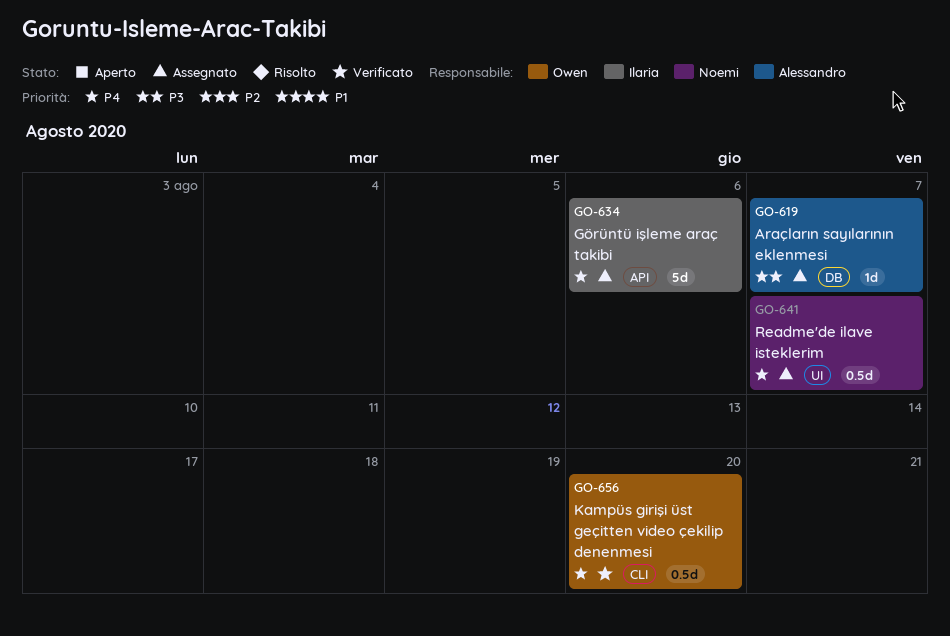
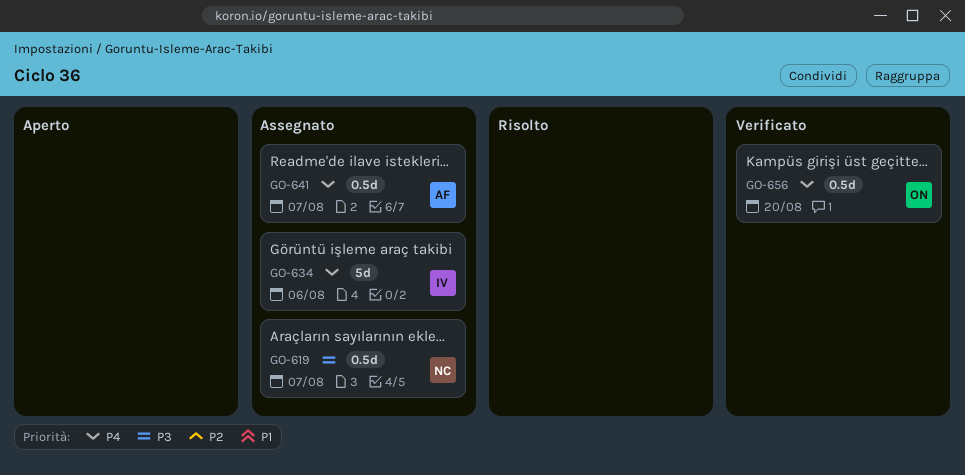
GO-619, owner: Alessandro -> Noemi
GO-619, estimate: 1d -> 0.5d
GO-641, owner: Noemi -> Alessandro

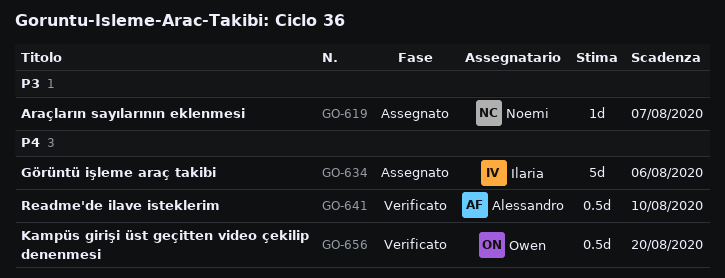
GO-619, estimate: 0.5d -> 1d
GO-641, status: Assegnato -> Verificato
GO-641, due: Aug 7 -> Aug 10

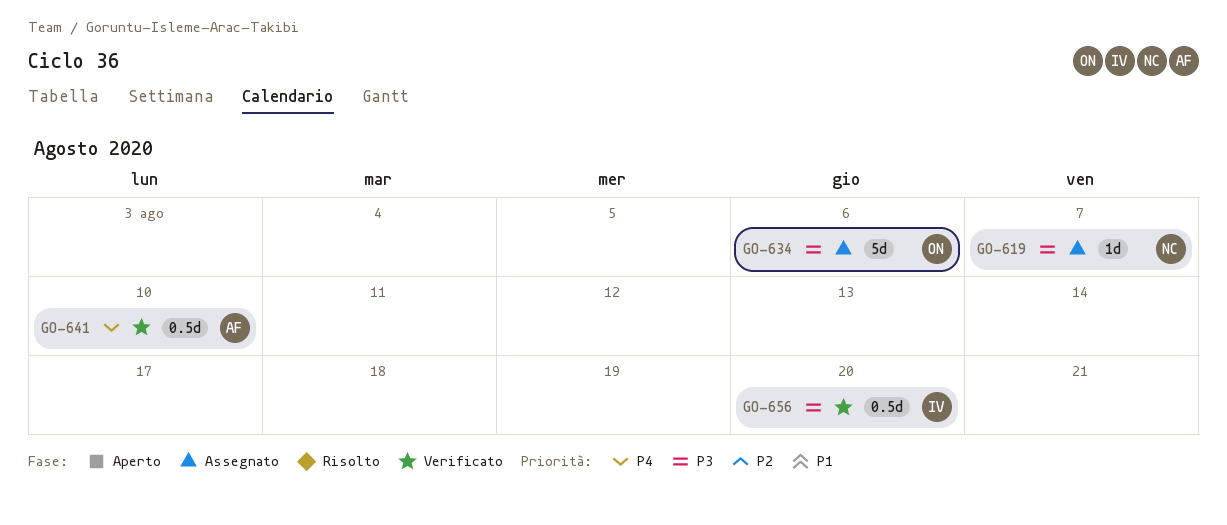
GO-634, owner: Ilaria -> Owen
GO-634, priority: P4 -> P3
GO-656, owner: Owen -> Ilaria
GO-656, priority: P4 -> P3

